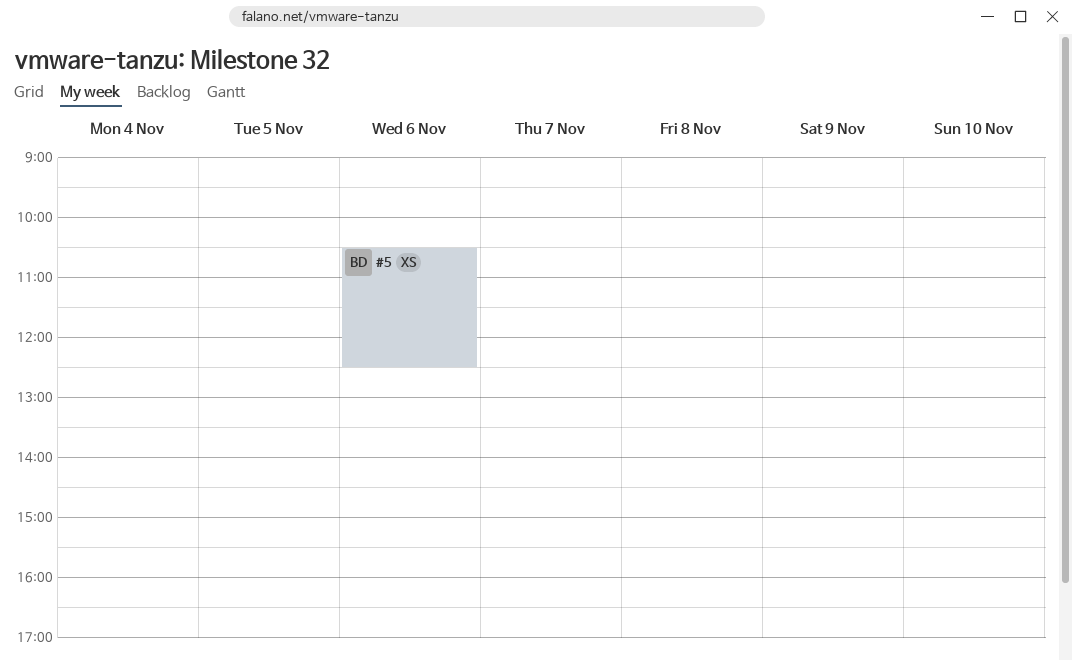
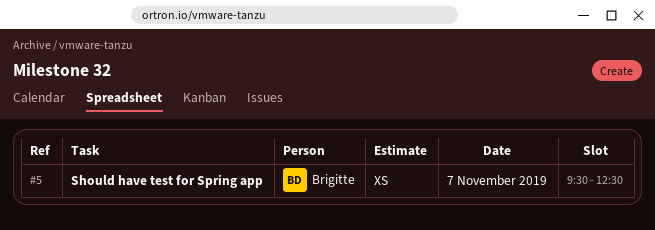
#5, day: Nov 6 -> Nov 7
#5, begins: 10:30 -> 09:30

